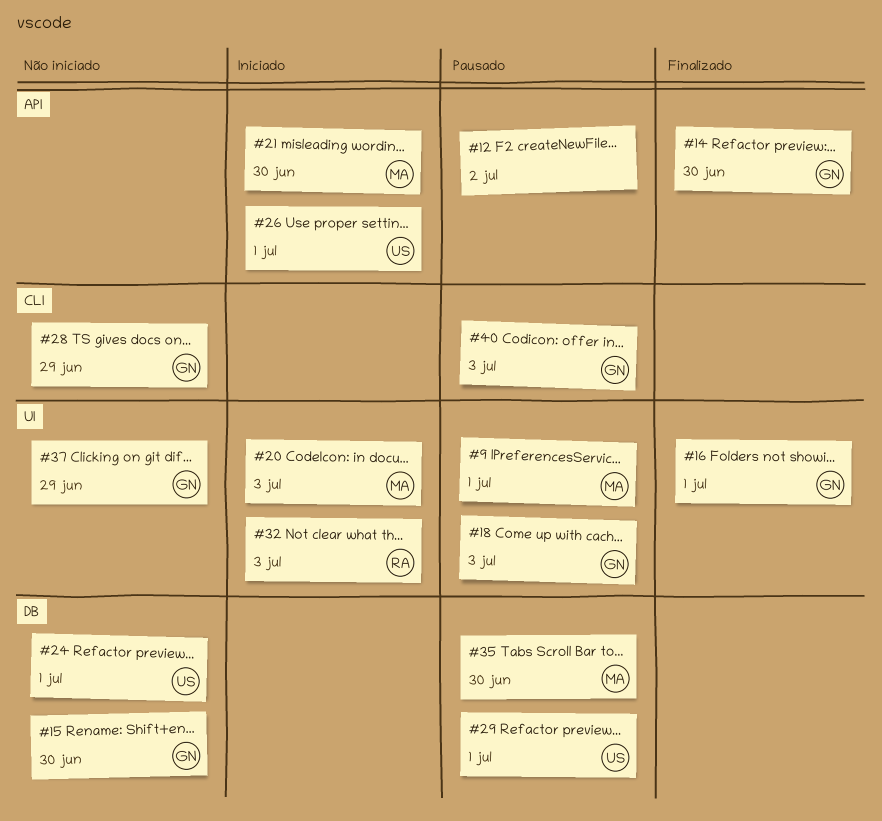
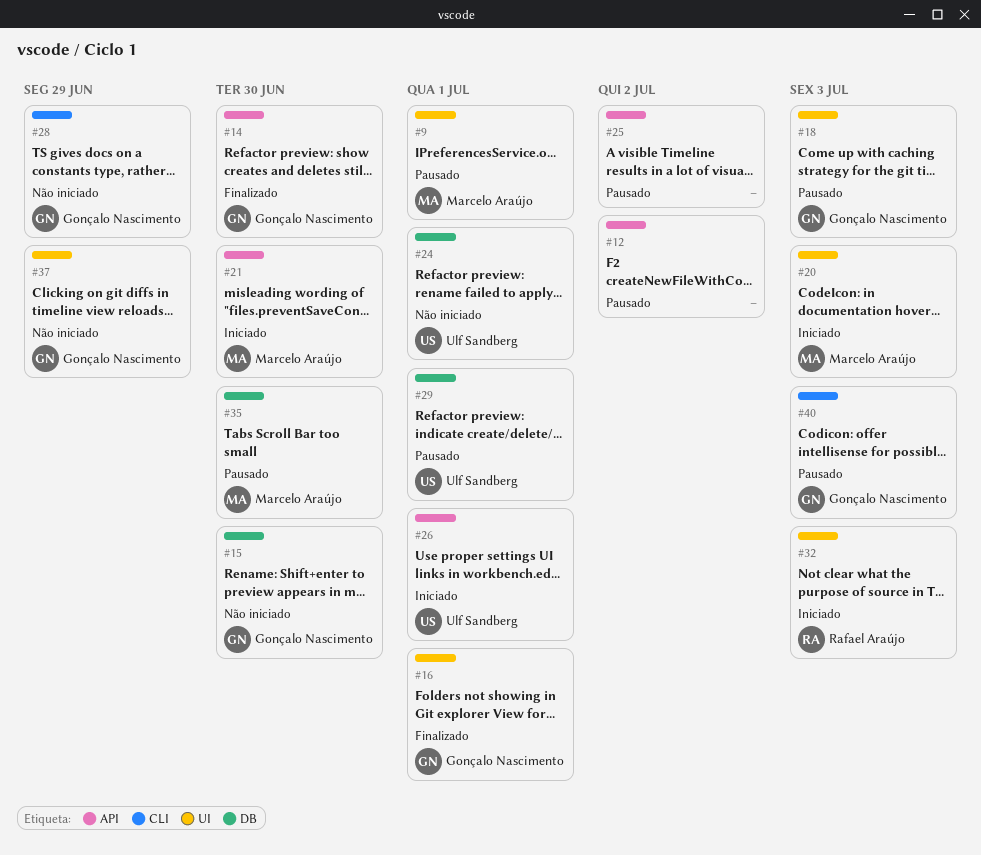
#25: none -> present

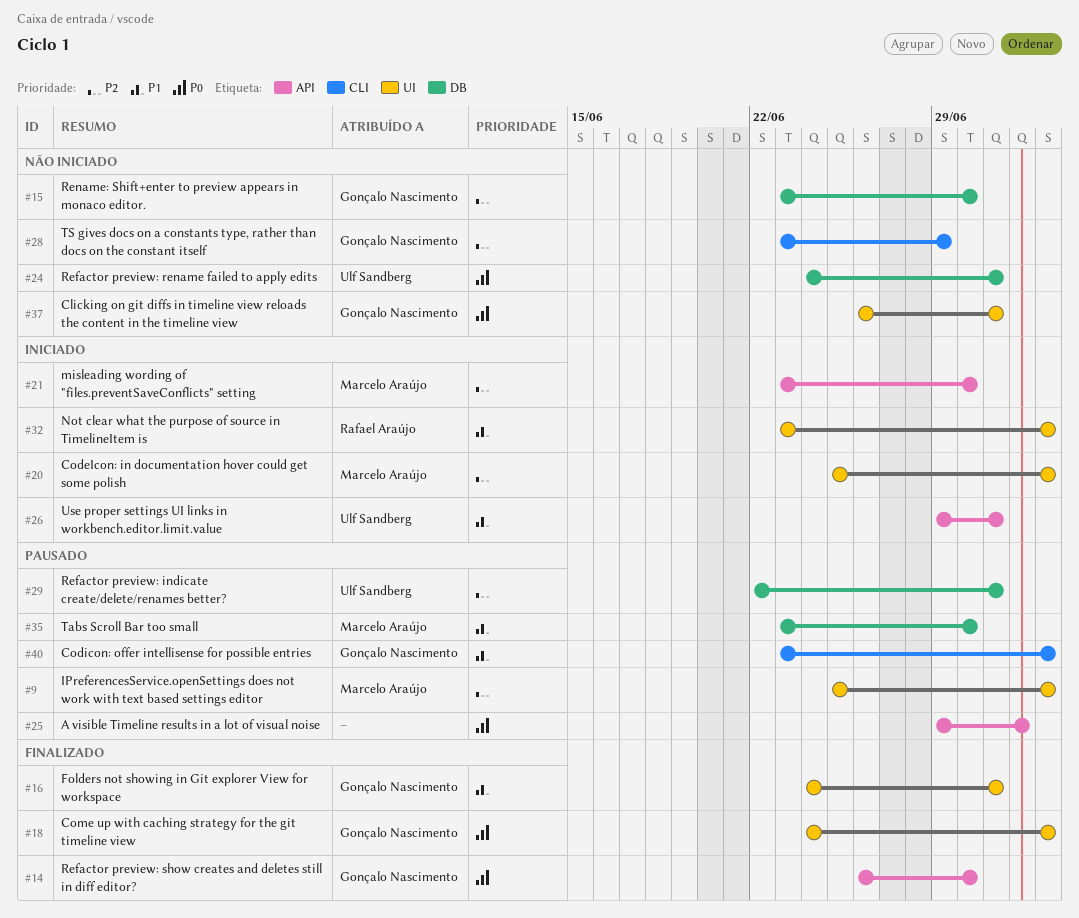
#9, due: Jul 1 -> Jul 3
#12: present -> none
#18, status: Pausado -> Finalizado
#37, due: Jun 29 -> Jul 1

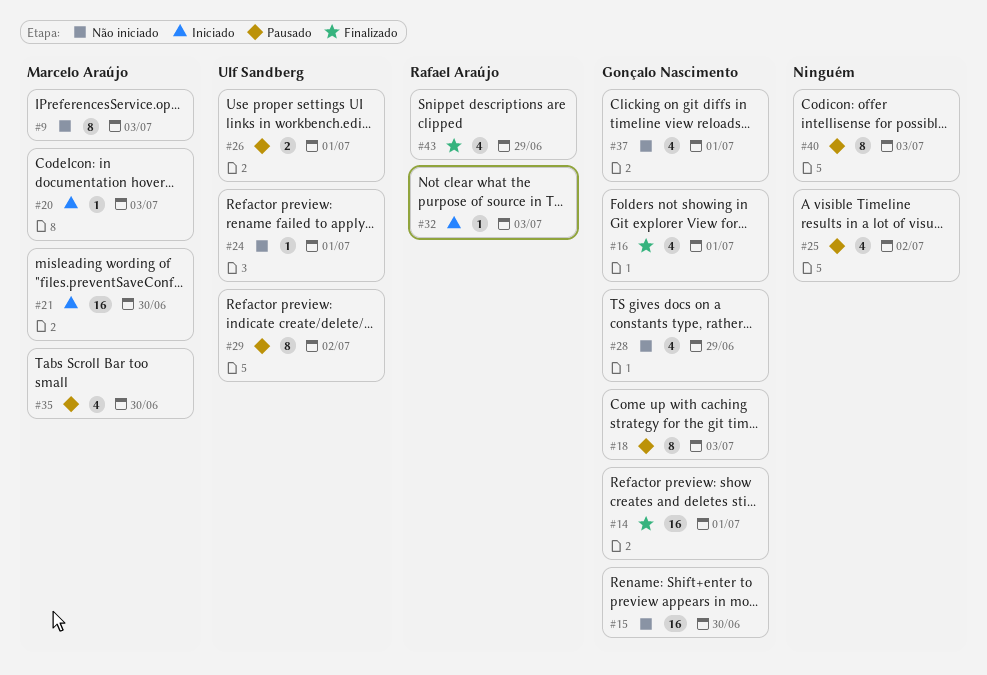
#9, status: Pausado -> Não iniciado
#14, due: Jun 30 -> Jul 1
#18, status: Finalizado -> Pausado
#26, status: Iniciado -> Pausado
#29, due: Jul 1 -> Jul 2
#40, owner: Gonçalo Nascimento -> none
#43: none -> present

